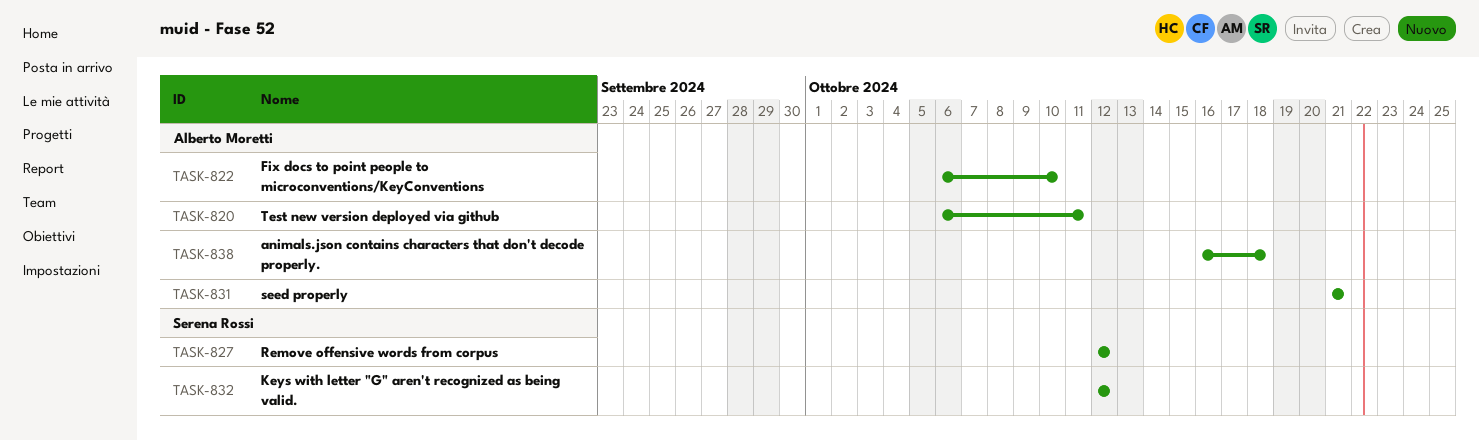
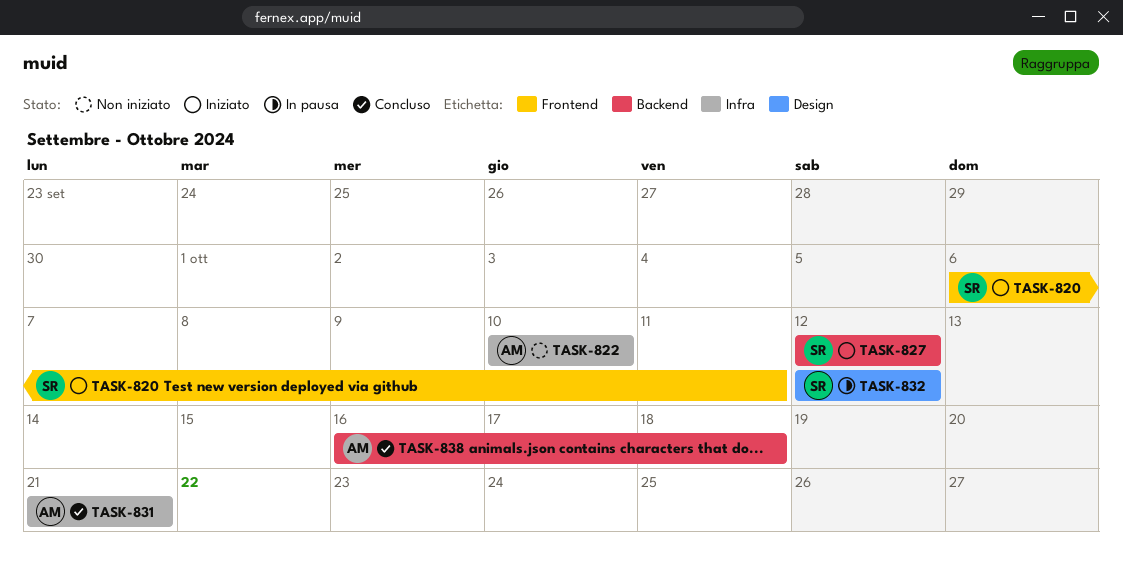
TASK-820, owner: Alberto Moretti -> Serena Rossi
TASK-822, start: Oct 6 -> Oct 10

